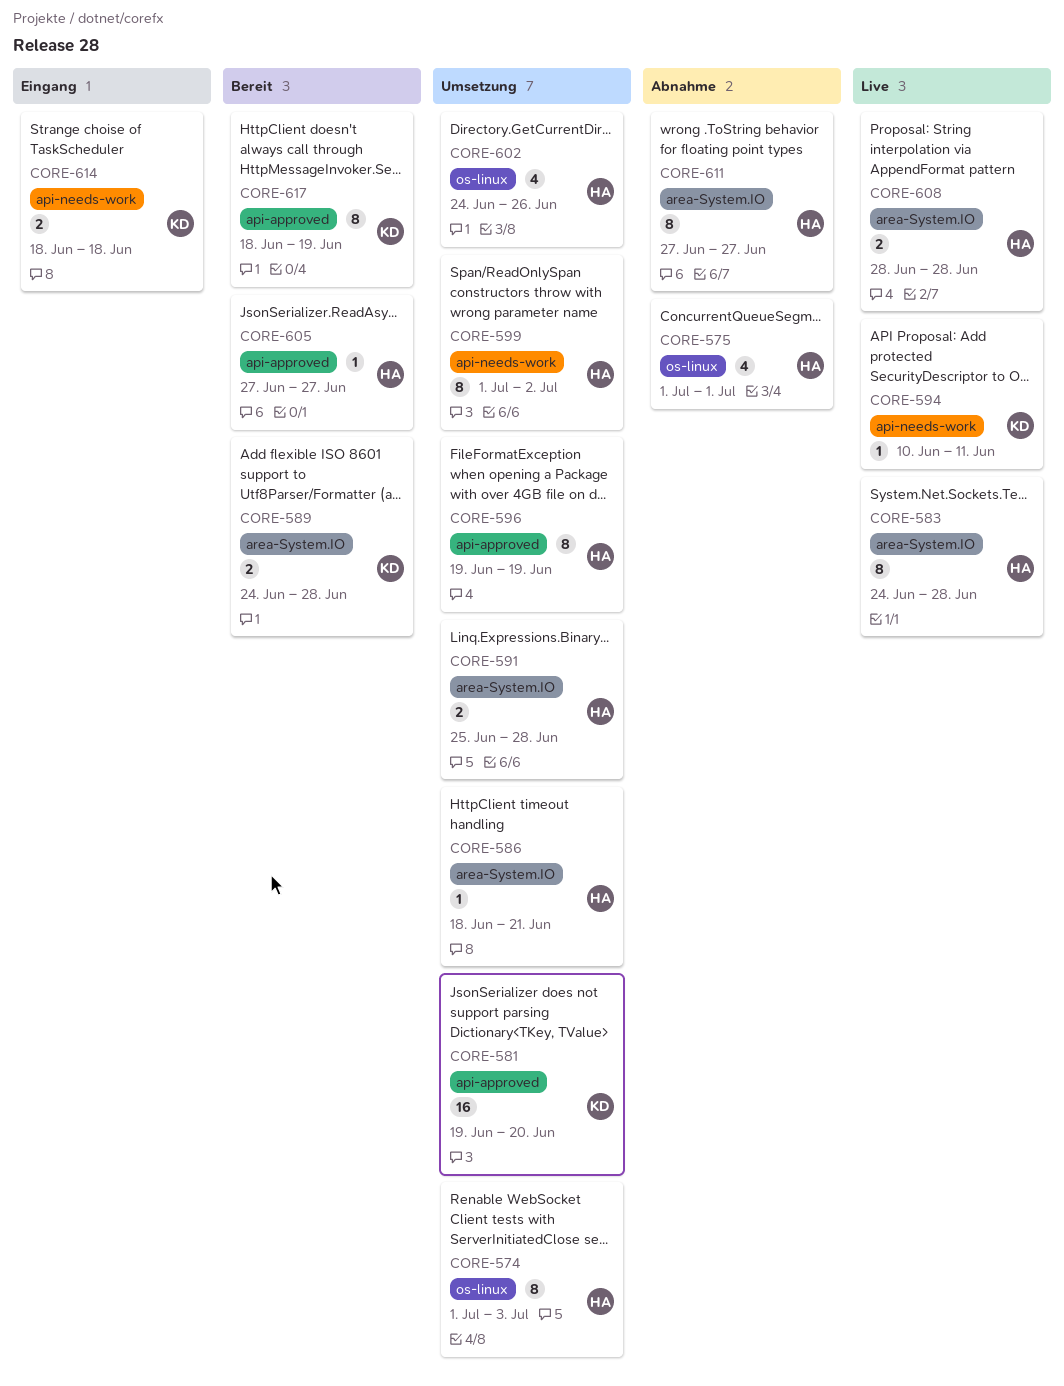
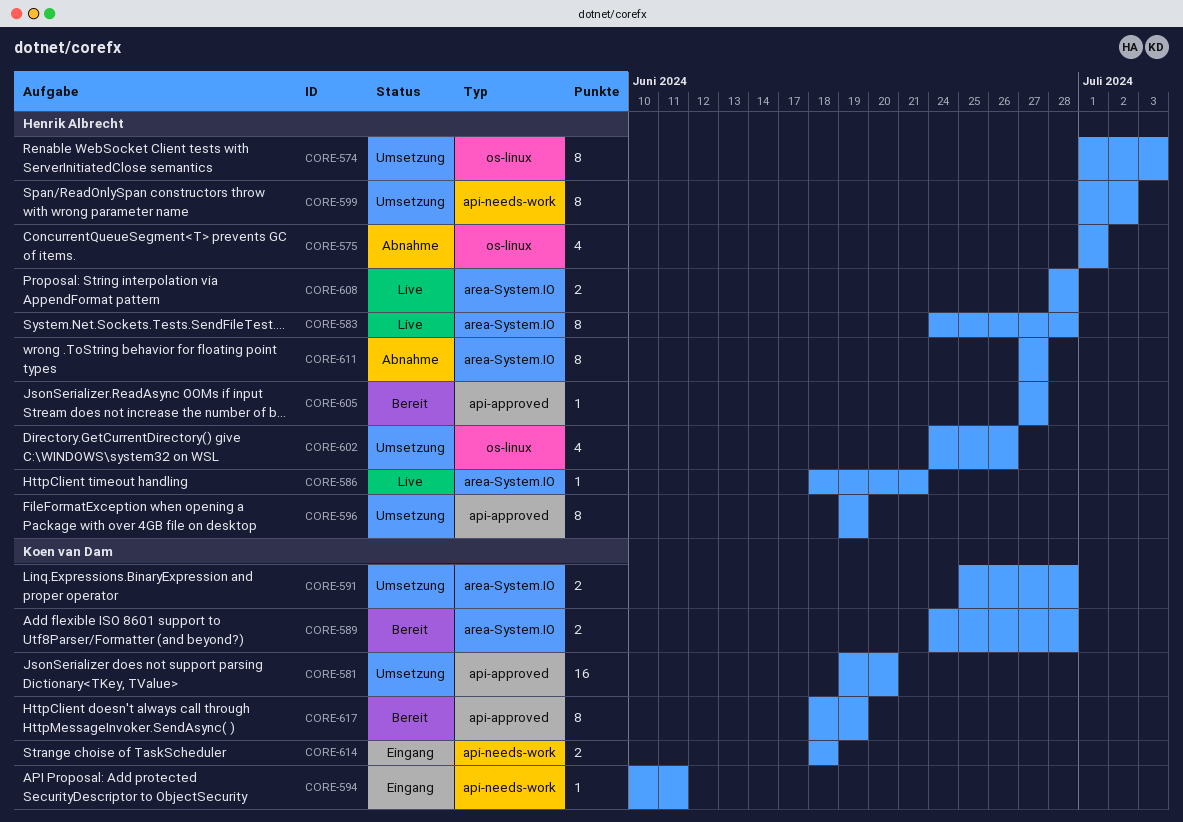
CORE-586, status: Umsetzung -> Live
CORE-591, owner: Henrik Albrecht -> Koen van Dam
CORE-594, status: Live -> Eingang

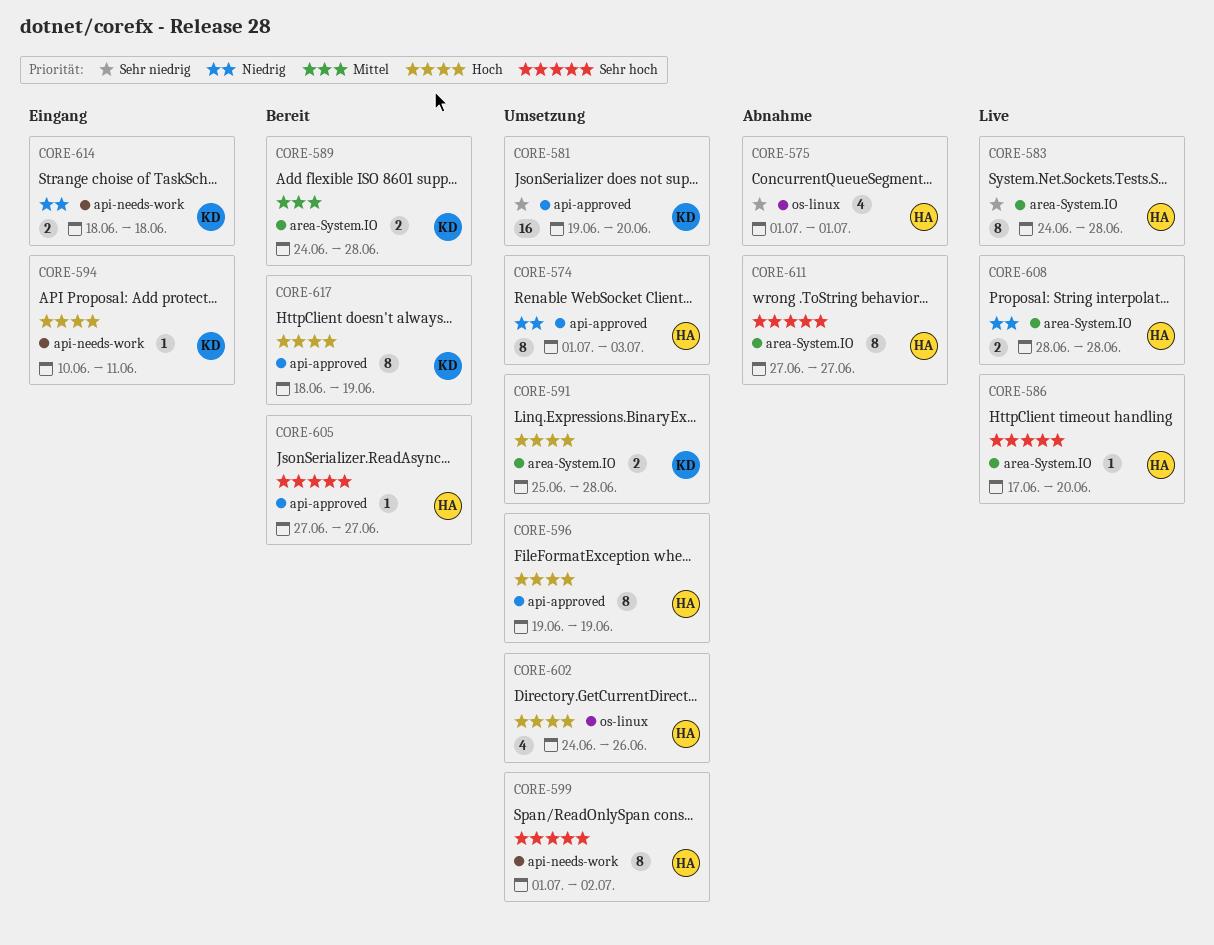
CORE-574, label: os-linux -> api-approved
CORE-586, start: Jun 18 -> Jun 17
CORE-586, due: Jun 21 -> Jun 20

